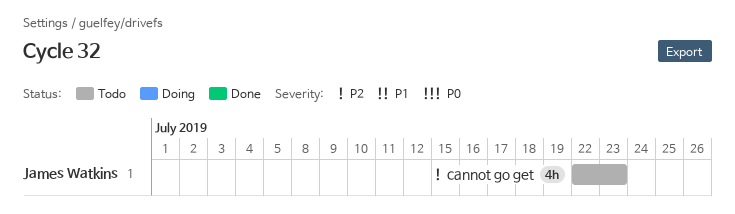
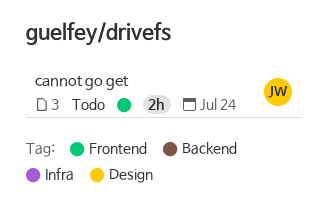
cannot go get, estimate: 4h -> 2h
cannot go get, due: Jul 23 -> Jul 24

